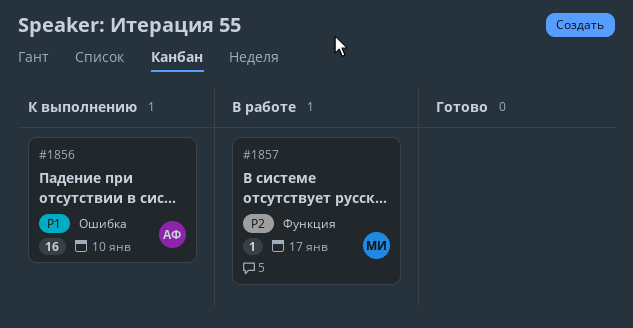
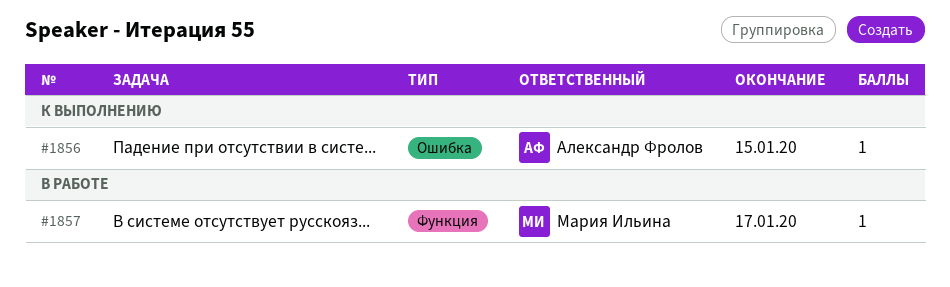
#1856, estimate: 16 -> 1
#1856, due: Jan 10 -> Jan 15

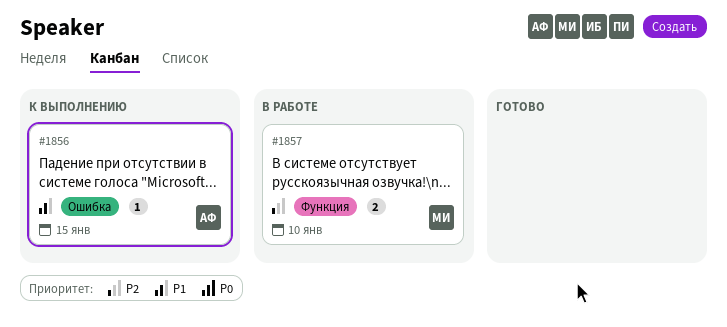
#1857, estimate: 1 -> 2
#1857, due: Jan 17 -> Jan 10

